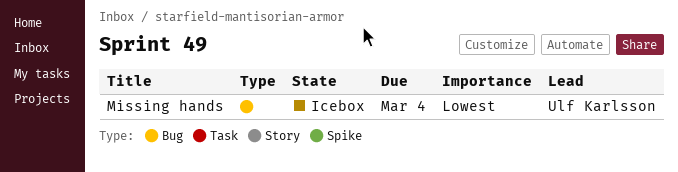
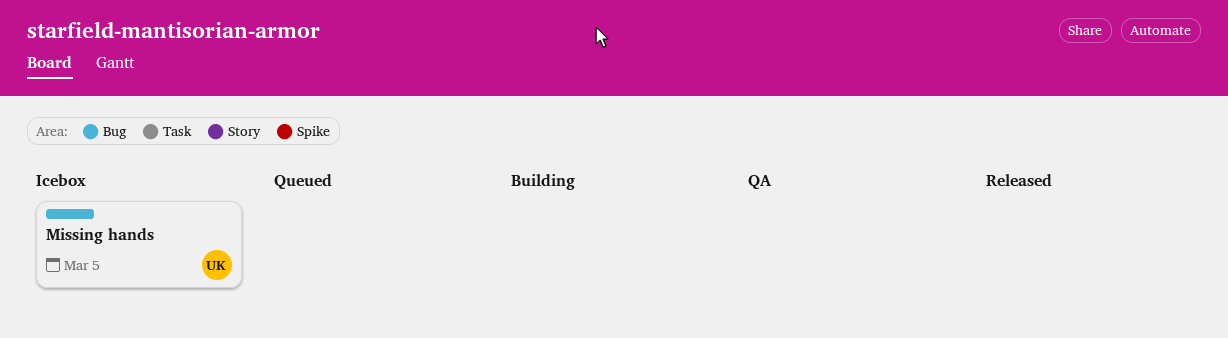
Missing hands, due: Mar 4 -> Mar 5

